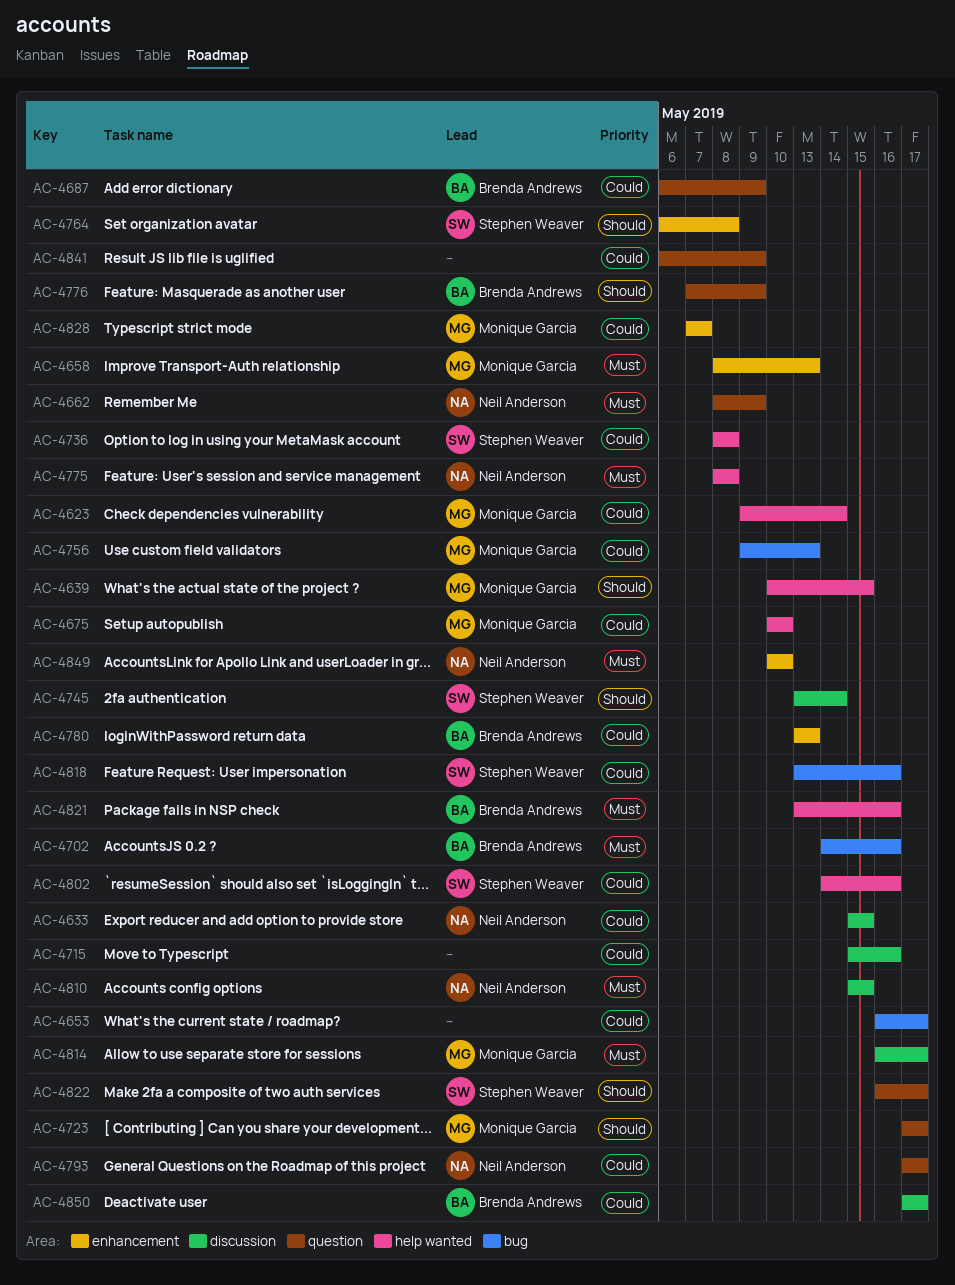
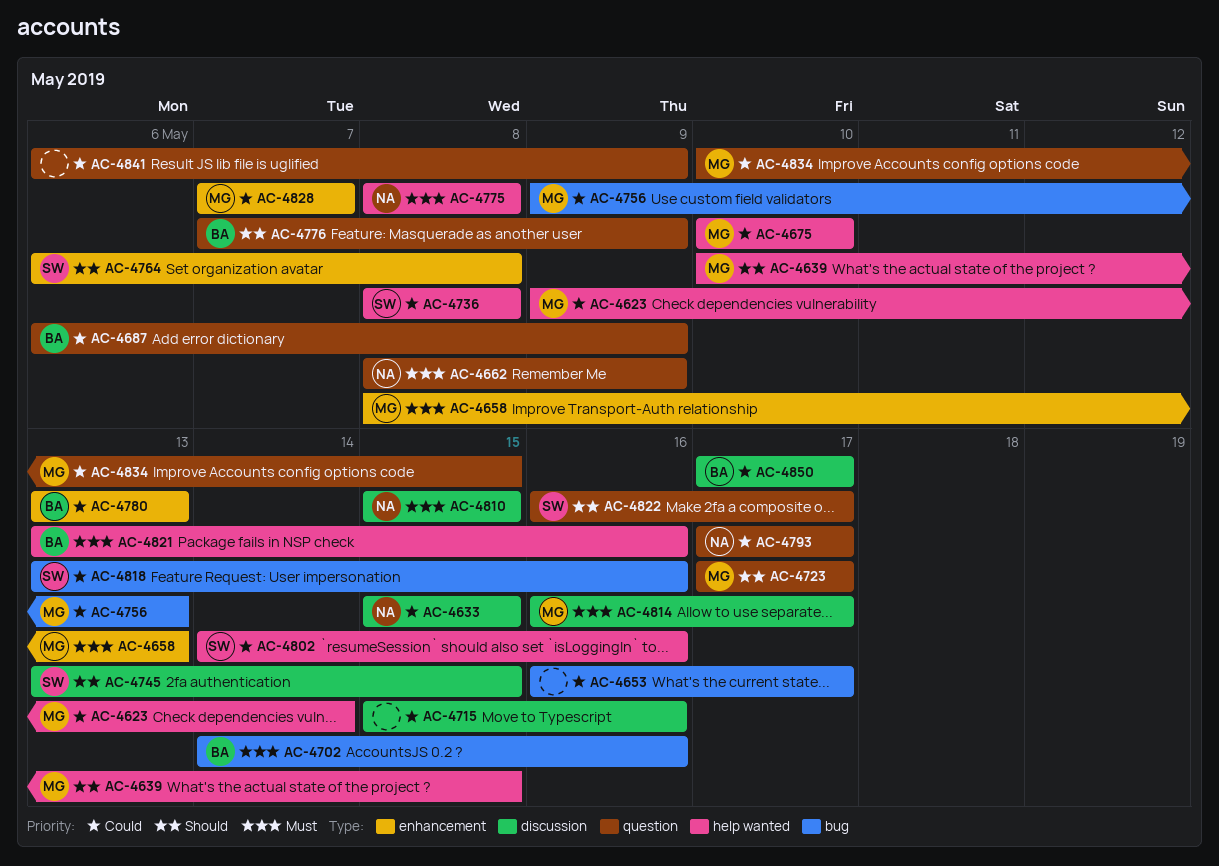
AC-4745, due: May 14 -> May 15
AC-4834: none -> present
AC-4849: present -> none

